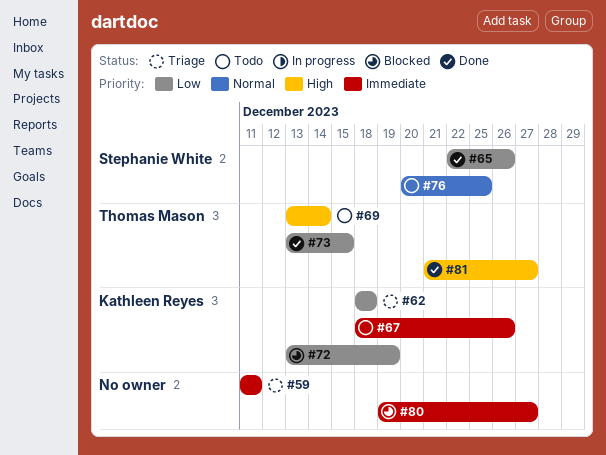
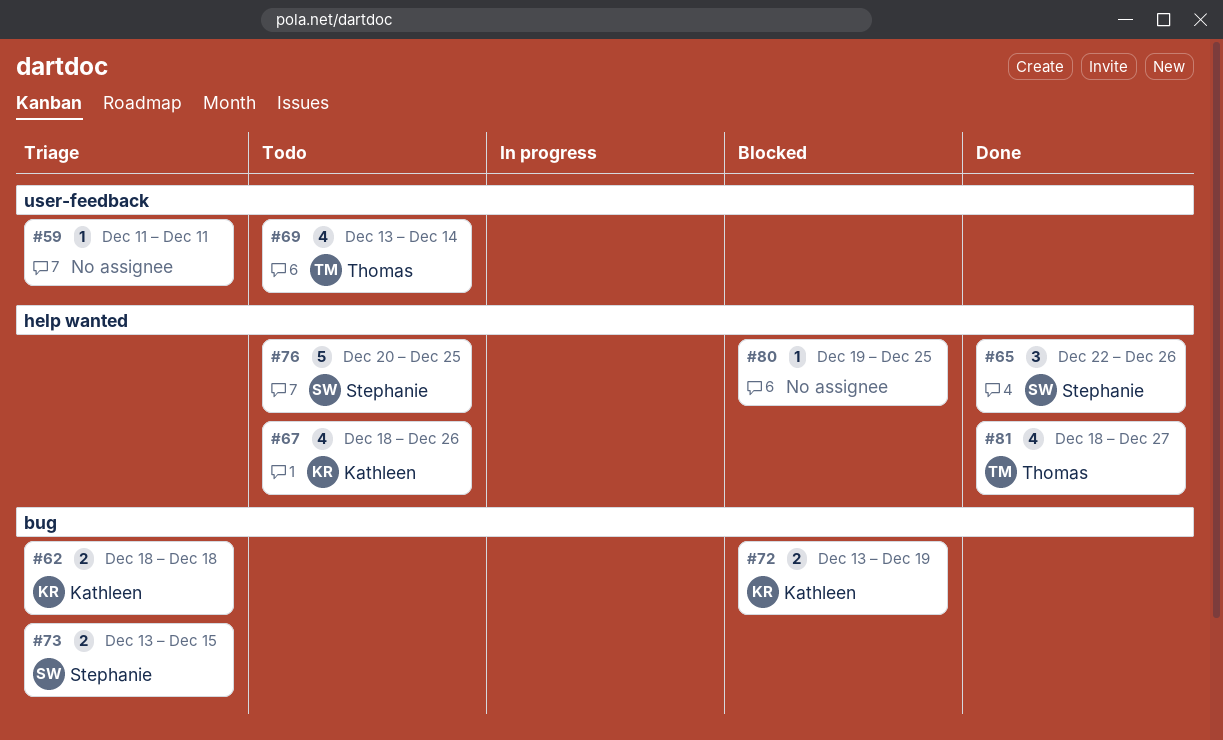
#73, status: Done -> Triage
#73, owner: Thomas Mason -> Stephanie White
#80, due: Dec 27 -> Dec 25
#81, start: Dec 21 -> Dec 18

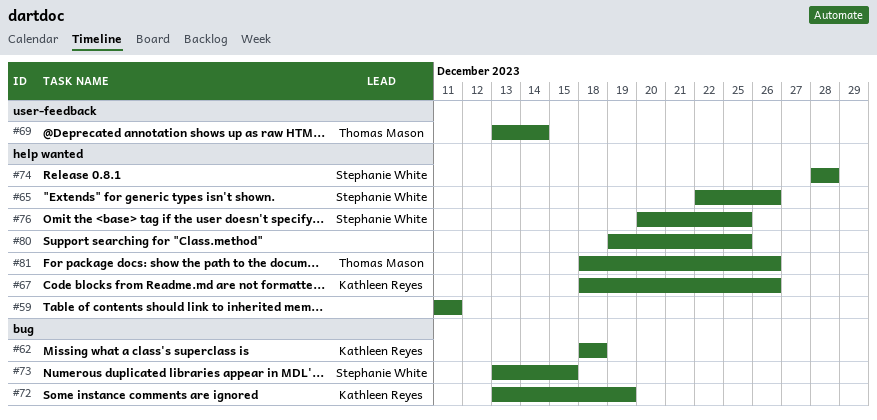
#59, label: user-feedback -> help wanted
#74: none -> present
#81, due: Dec 27 -> Dec 26

